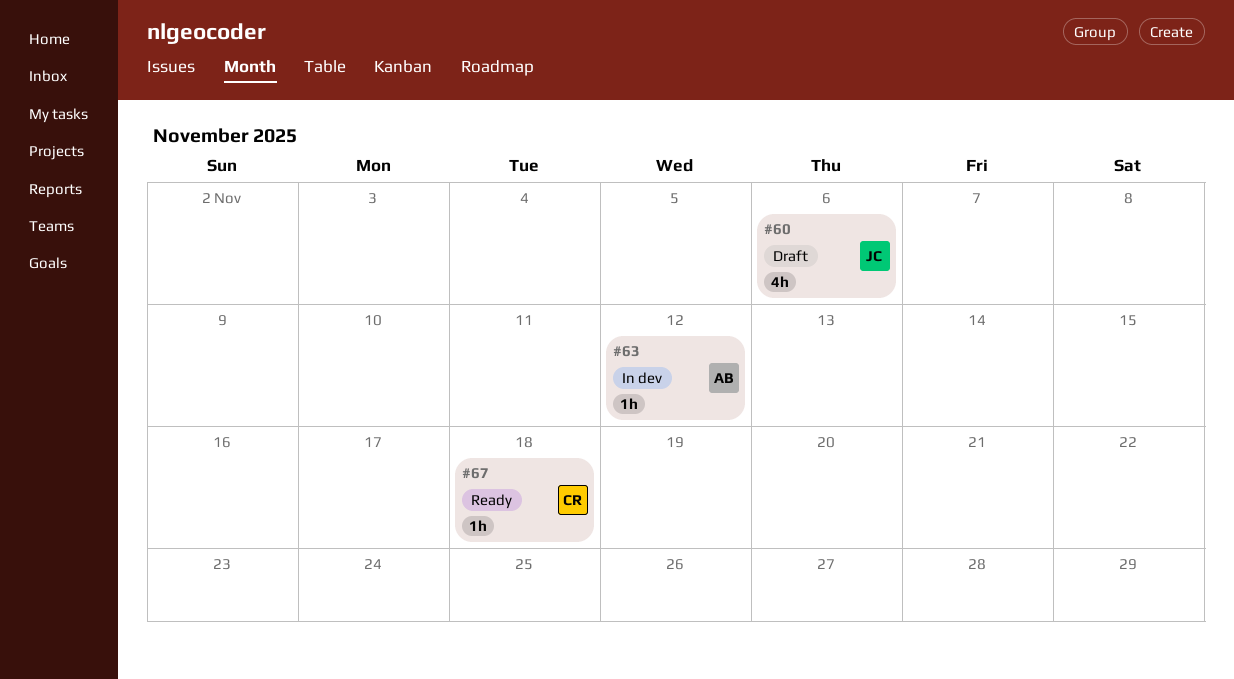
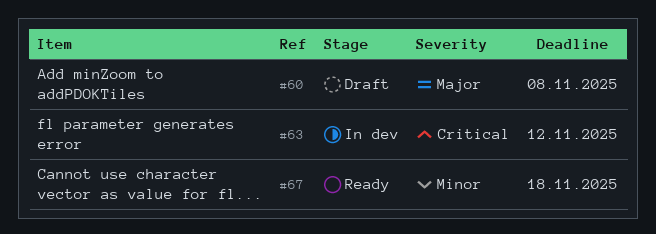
#60, due: Nov 6 -> Nov 8

